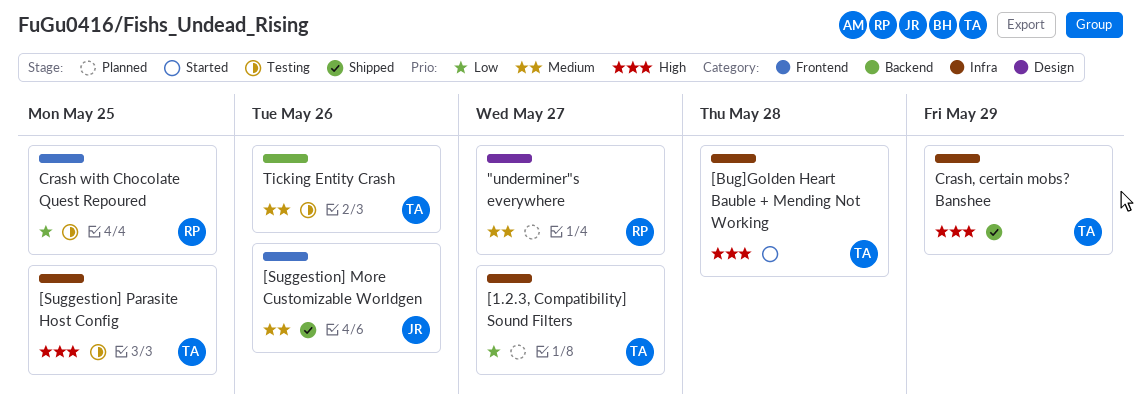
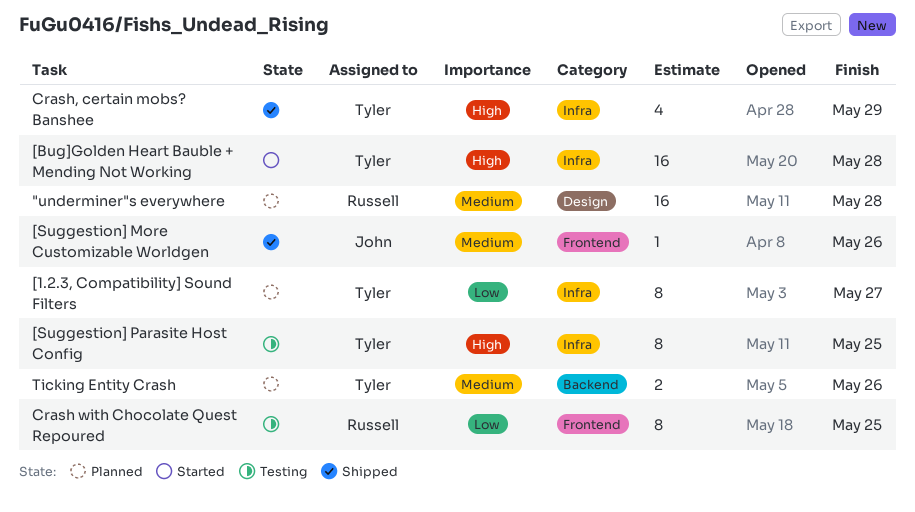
"underminer"s everywhere, due: May 27 -> May 28
Ticking Entity Crash, status: Testing -> Planned

